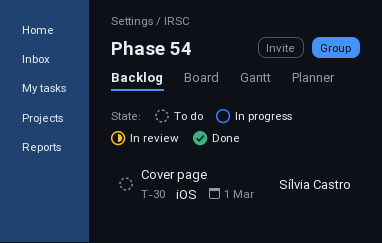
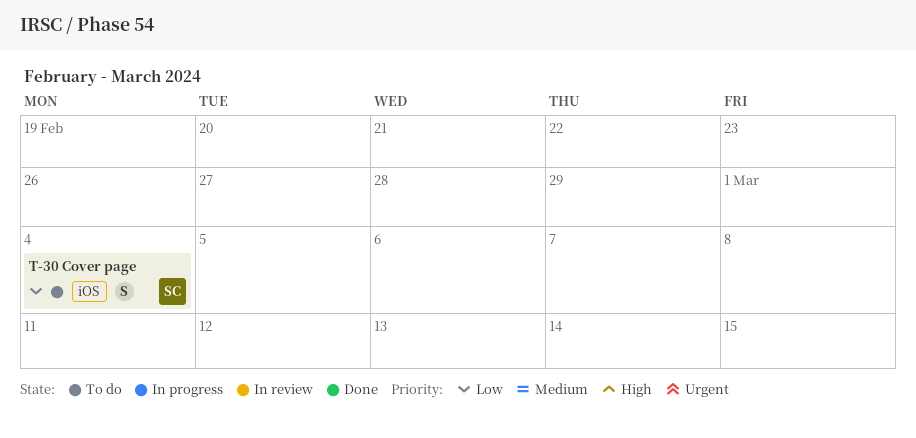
T-30, due: Mar 1 -> Mar 4

